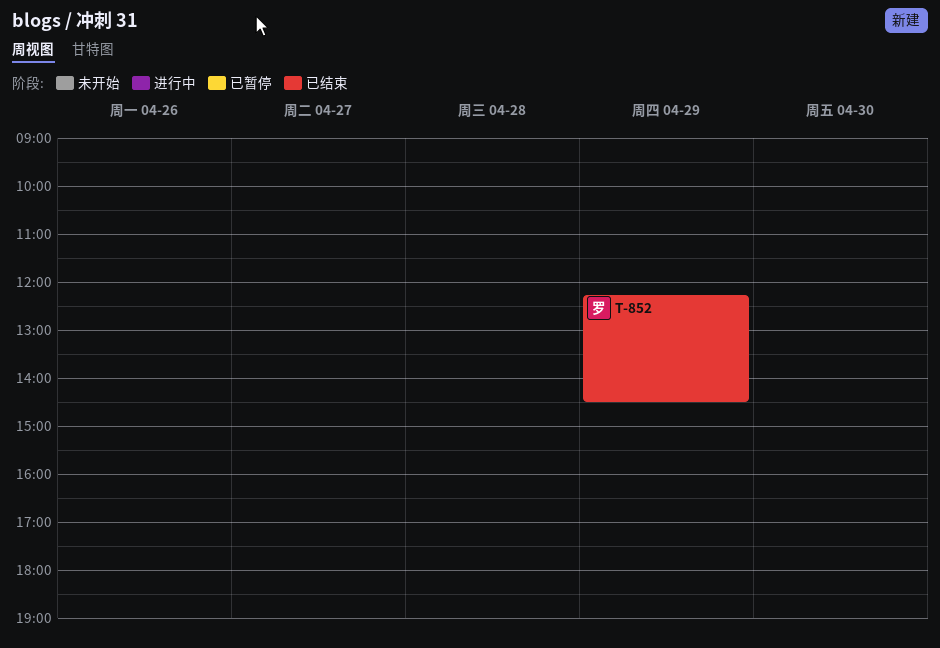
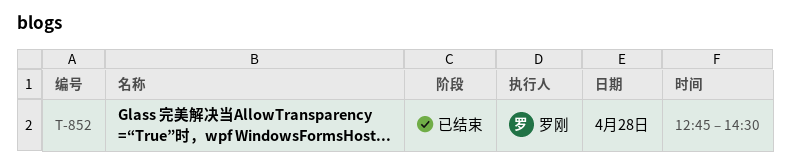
T-852, day: Apr 29 -> Apr 28
T-852, begins: 12:15 -> 12:45

